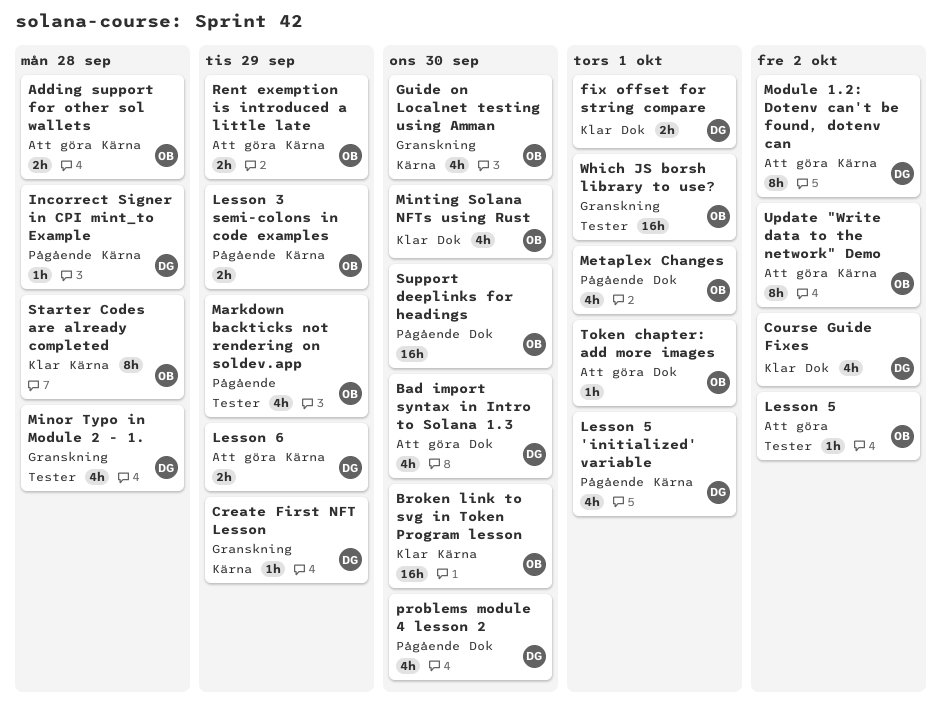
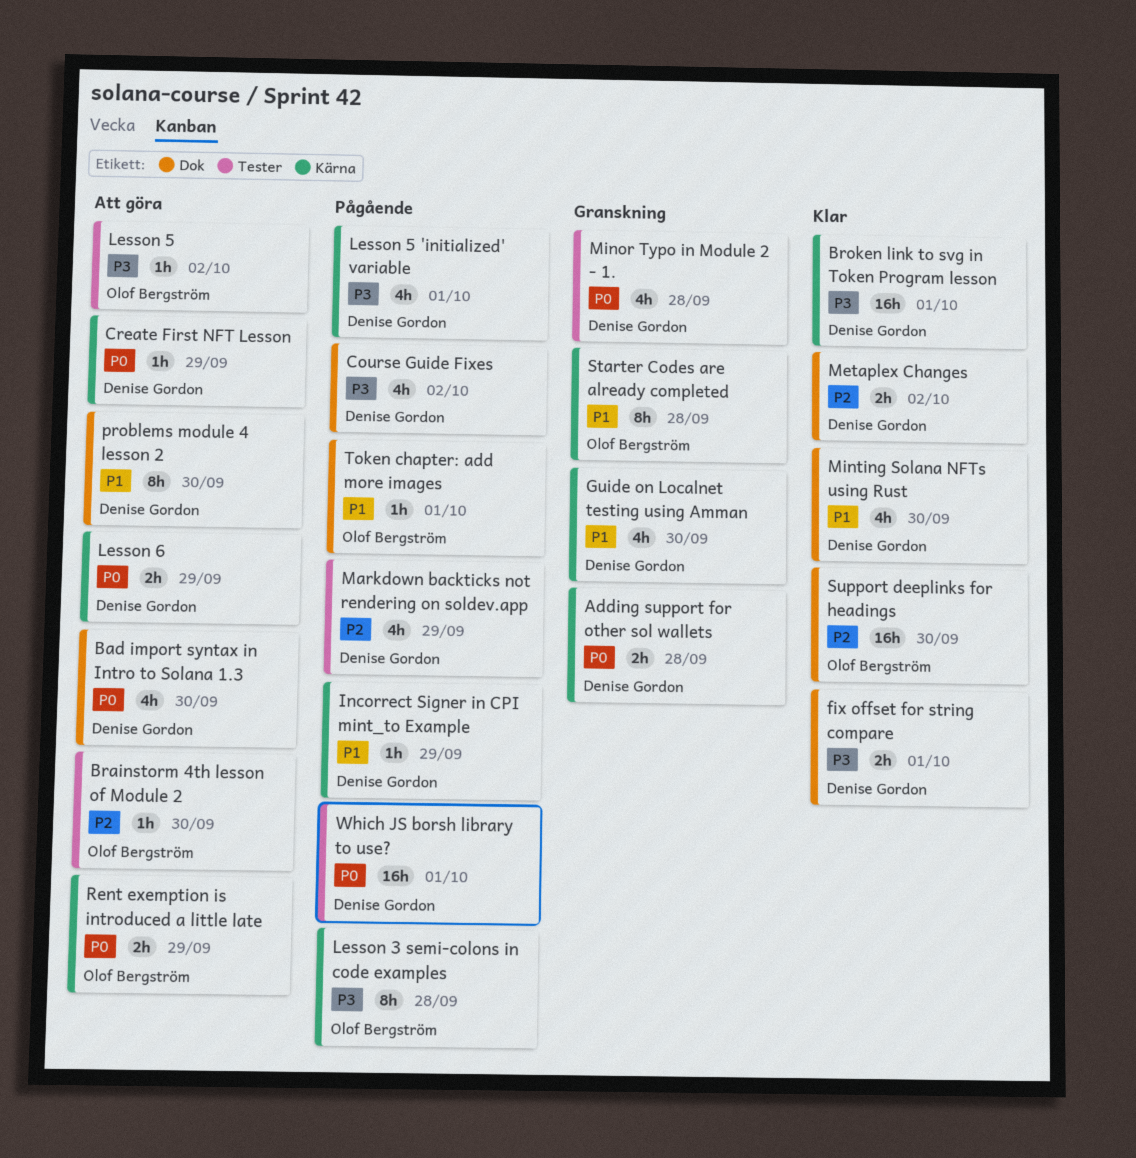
Adding support for other sol wallets, status: Att göra -> Granskning
Adding support for other sol wallets, owner: Olof Bergström -> Denise Gordon
Brainstorm 4th lesson of Module 2: none -> present
Broken link to svg in Token Program lesson, owner: Olof Bergström -> Denise Gordon
Broken link to svg in Token Program lesson, due: Sep 30 -> Oct 1
Course Guide Fixes, status: Klar -> Pågående
Create First NFT Lesson, status: Granskning -> Att göra
Guide on Localnet testing using Amman, owner: Olof Bergström -> Denise Gordon
Incorrect Signer in CPI mint_to Example, due: Sep 28 -> Sep 29
Lesson 3 semi-colons in code examples, estimate: 2h -> 8h
Lesson 3 semi-colons in code examples, due: Sep 29 -> Sep 28
Markdown backticks not rendering on soldev.app, owner: Olof Bergström -> Denise Gordon
Metaplex Changes, status: Pågående -> Klar
Metaplex Changes, owner: Olof Bergström -> Denise Gordon
Metaplex Changes, estimate: 4h -> 2h
Metaplex Changes, due: Oct 1 -> Oct 2
Minting Solana NFTs using Rust, owner: Olof Bergström -> Denise Gordon
Module 1.2: Dotenv can't be found, dotenv can: present -> none
problems module 4 lesson 2, status: Pågående -> Att göra
problems module 4 lesson 2, estimate: 4h -> 8h
Starter Codes are already completed, status: Klar -> Granskning
Support deeplinks for headings, status: Pågående -> Klar
Token chapter: add more images, status: Att göra -> Pågående
Update "Write data to the network" Demo: present -> none
Which JS borsh library to use?, status: Granskning -> Pågående
Which JS borsh library to use?, owner: Olof Bergström -> Denise Gordon

